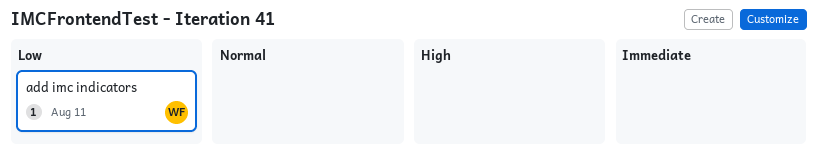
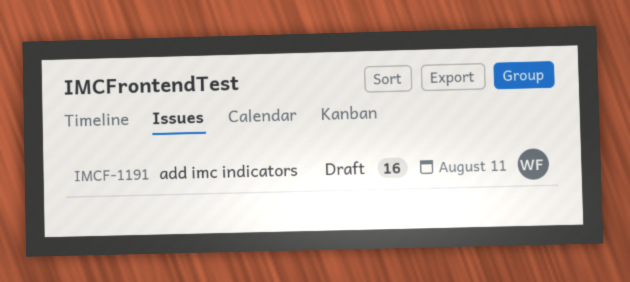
add imc indicators, estimate: 1 -> 16

